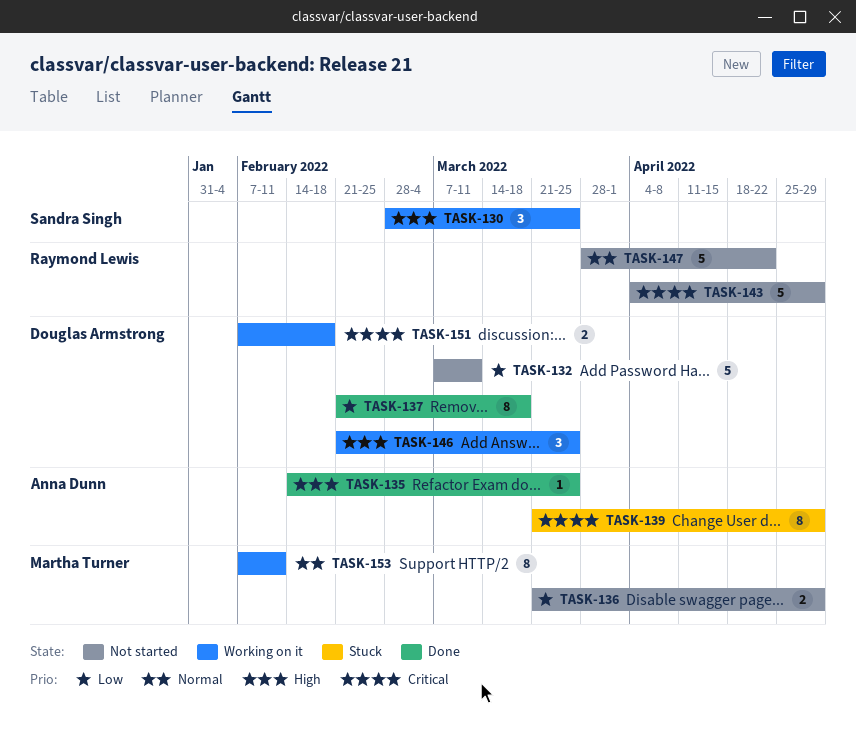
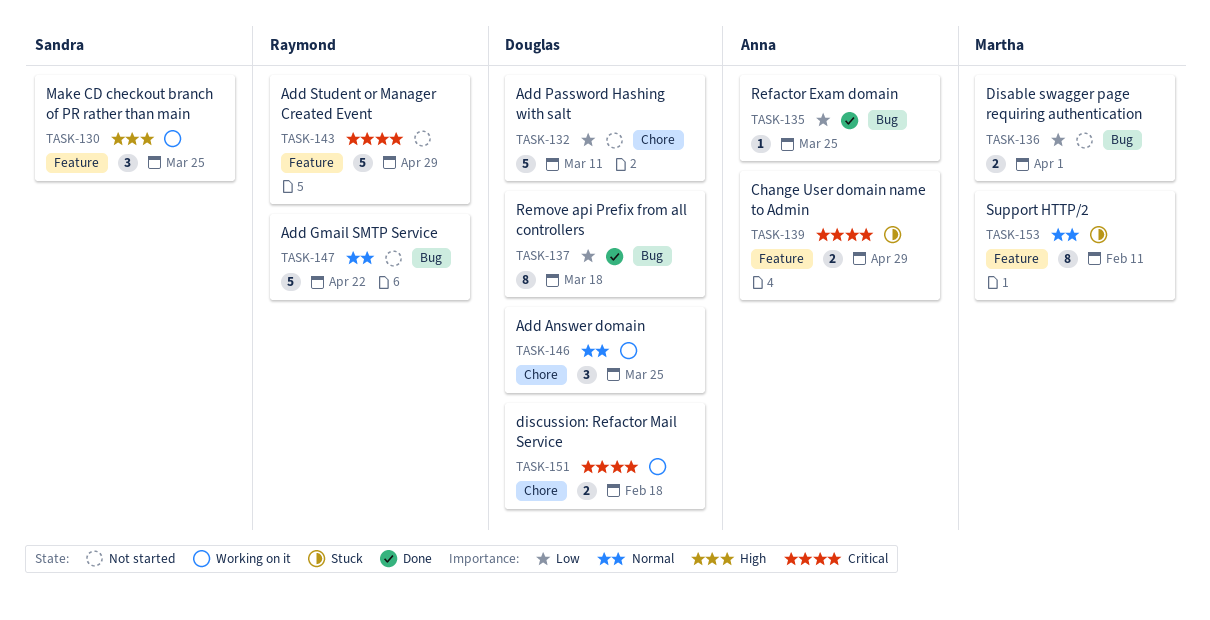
TASK-135, priority: High -> Low
TASK-136, due: Apr 29 -> Apr 1
TASK-139, estimate: 8 -> 2
TASK-146, priority: High -> Normal
TASK-153, status: Working on it -> Stuck

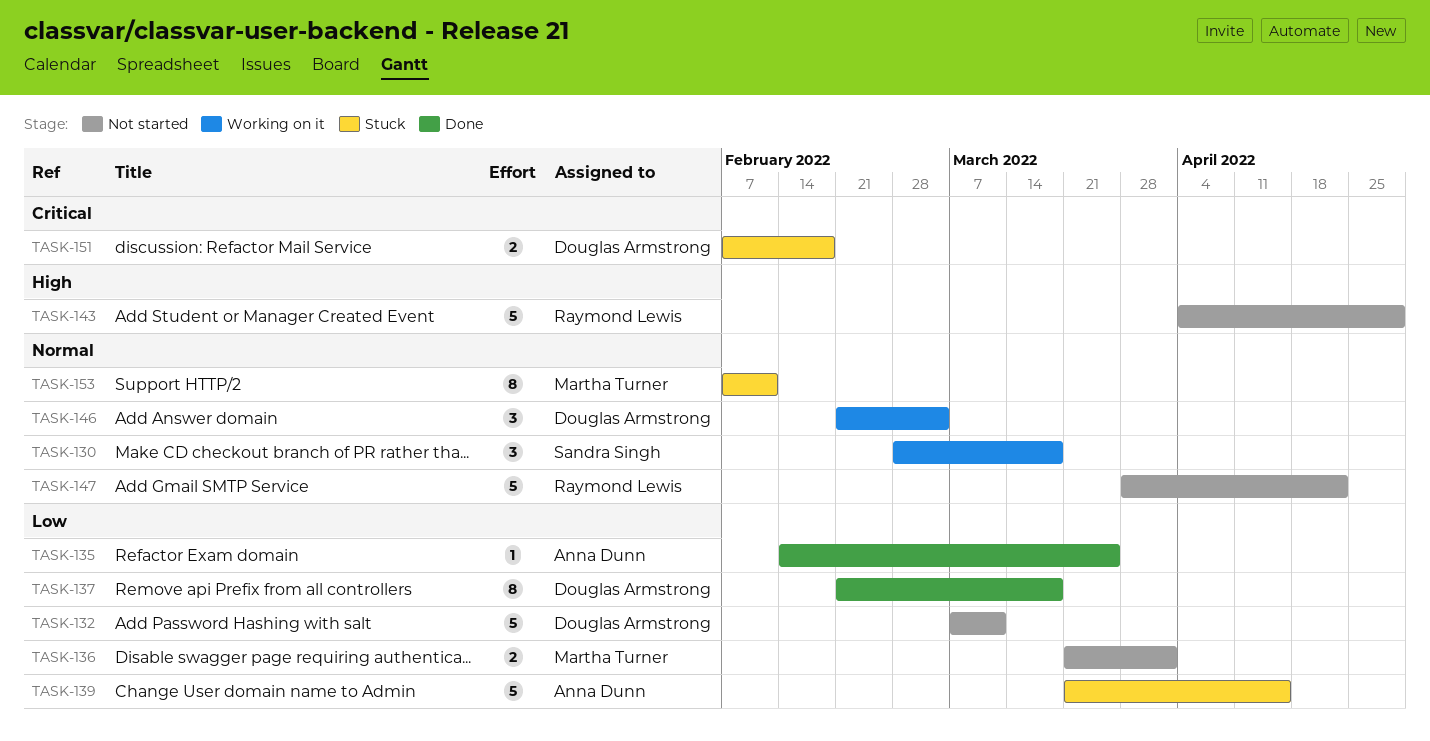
TASK-130, priority: High -> Normal
TASK-130, due: Mar 25 -> Mar 18
TASK-139, priority: Critical -> Low
TASK-139, estimate: 2 -> 5
TASK-139, due: Apr 29 -> Apr 15
TASK-143, priority: Critical -> High
TASK-146, due: Mar 25 -> Mar 4
TASK-151, status: Working on it -> Stuck

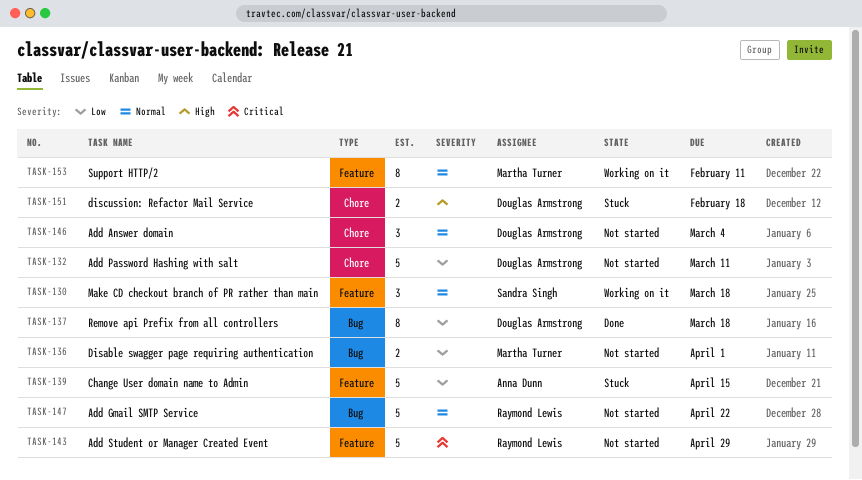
TASK-135: present -> none
TASK-143, priority: High -> Critical
TASK-146, status: Working on it -> Not started
TASK-151, priority: Critical -> High
TASK-153, status: Stuck -> Working on it

